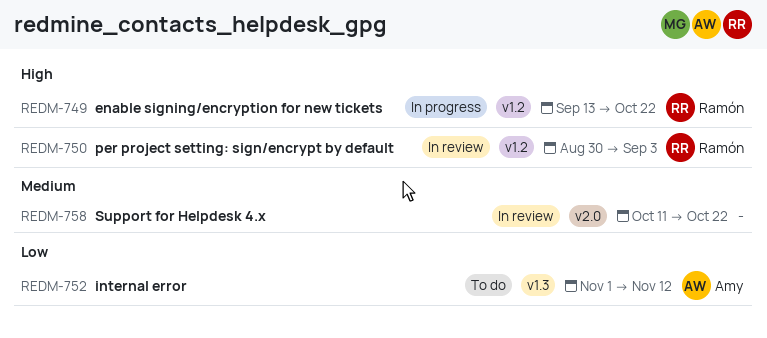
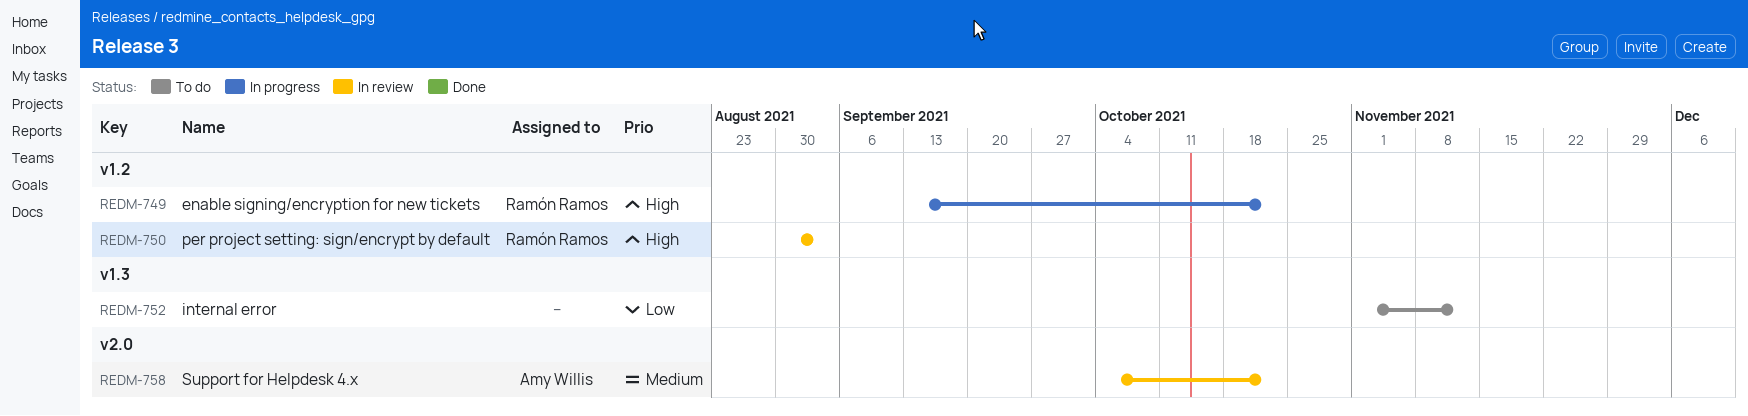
REDM-752, owner: Amy Willis -> none
REDM-758, owner: none -> Amy Willis
REDM-758, start: Oct 11 -> Oct 4

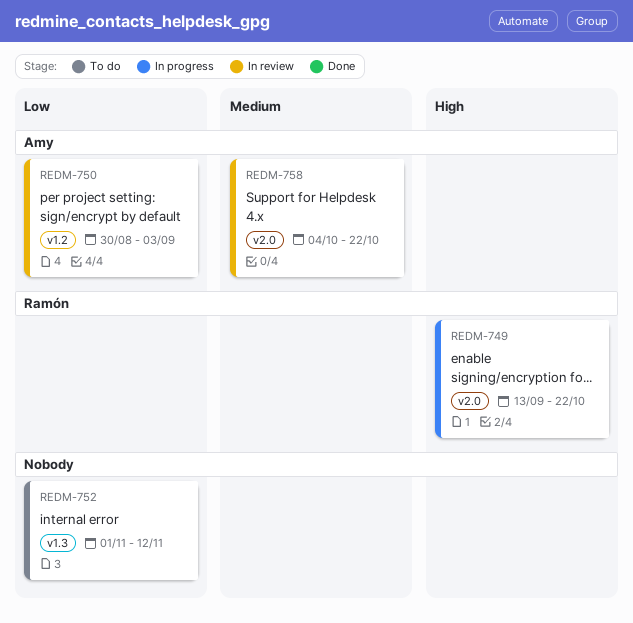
REDM-749, label: v1.2 -> v2.0
REDM-750, owner: Ramón Ramos -> Amy Willis
REDM-750, priority: High -> Low

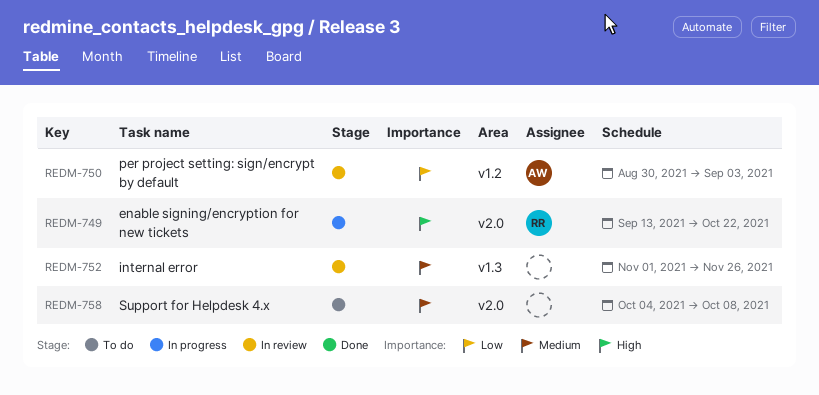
REDM-752, status: To do -> In review
REDM-752, priority: Low -> Medium
REDM-752, due: Nov 12 -> Nov 26
REDM-758, status: In review -> To do
REDM-758, owner: Amy -> none
REDM-758, due: Oct 22 -> Oct 8

